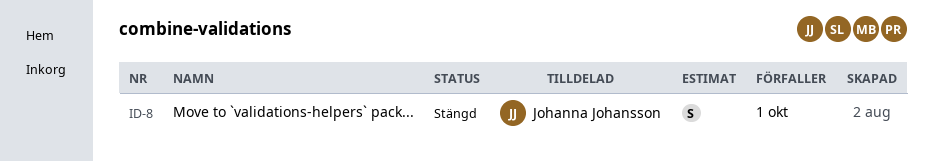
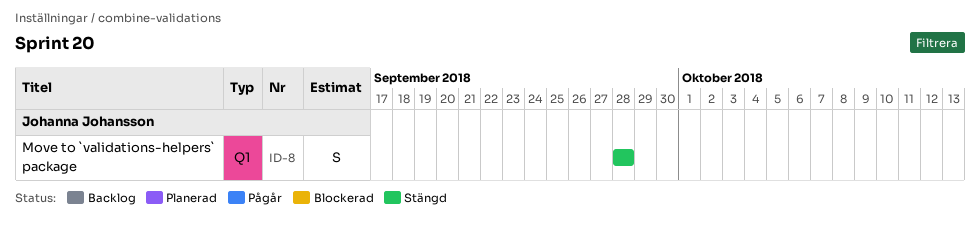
ID-8, due: Oct 1 -> Sep 28

